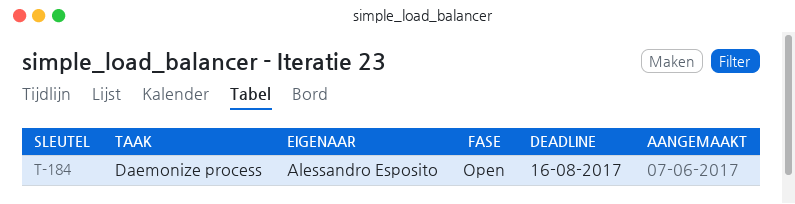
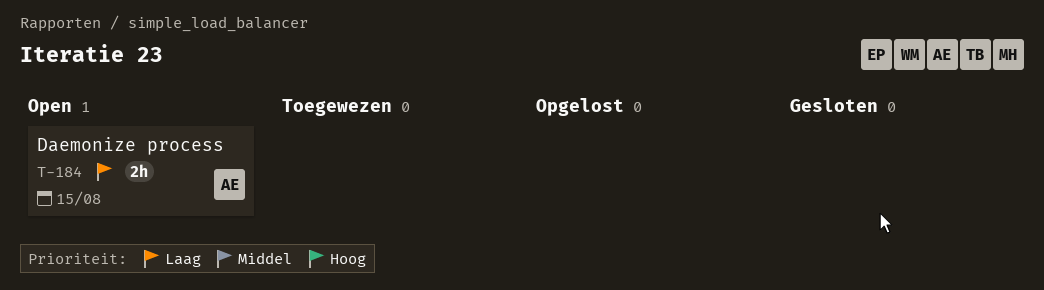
T-184, due: Aug 16 -> Aug 15

